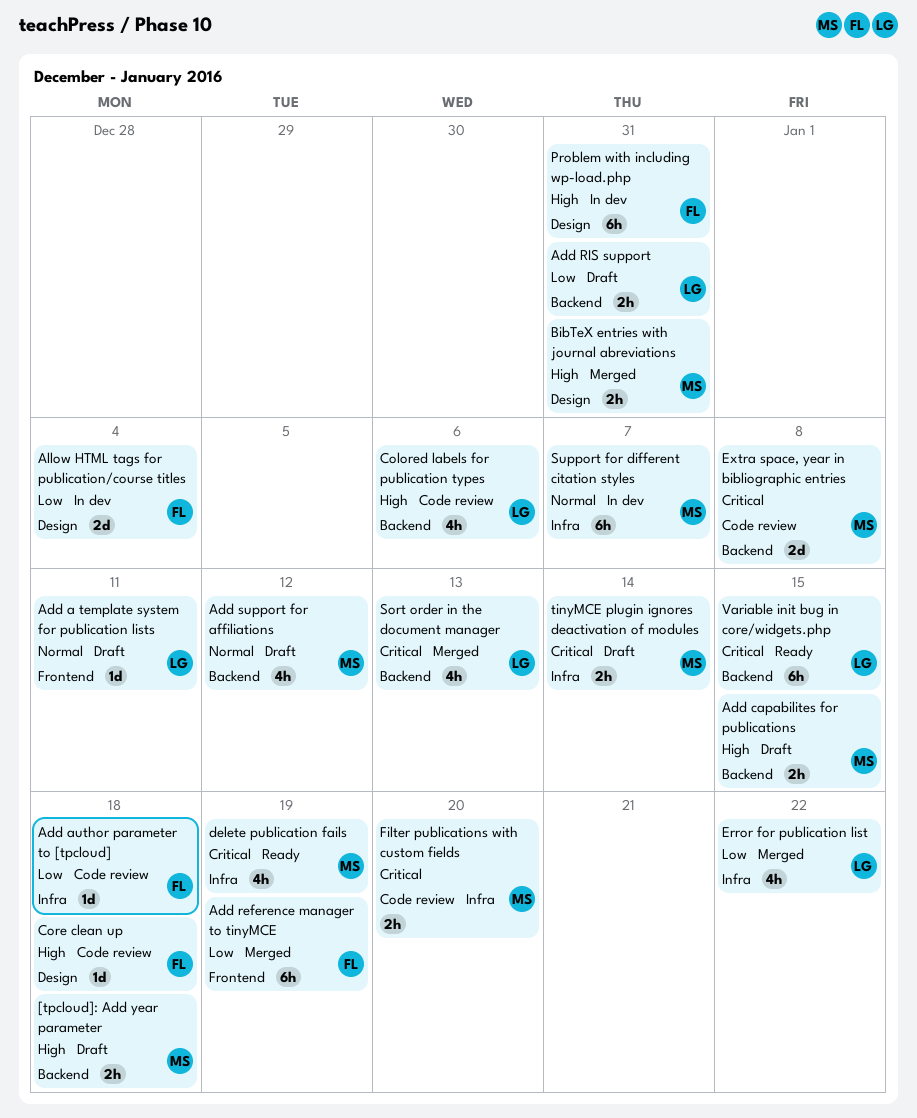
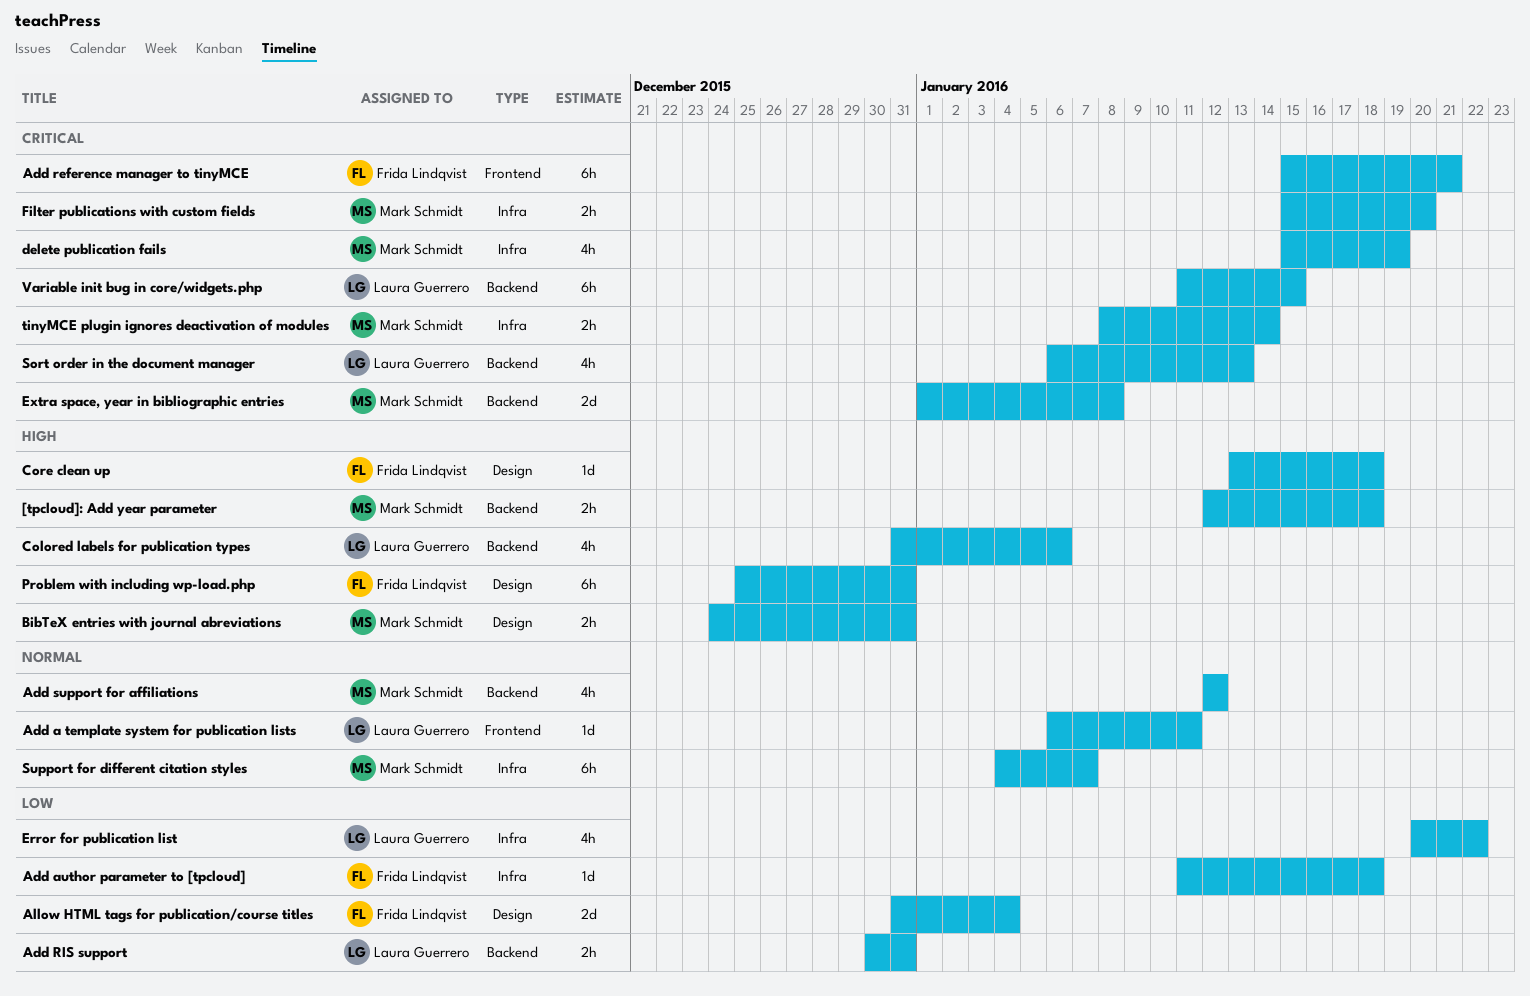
Add capabilites for publications: present -> none
Add reference manager to tinyMCE, priority: Low -> Critical
Add reference manager to tinyMCE, due: Jan 19 -> Jan 21

